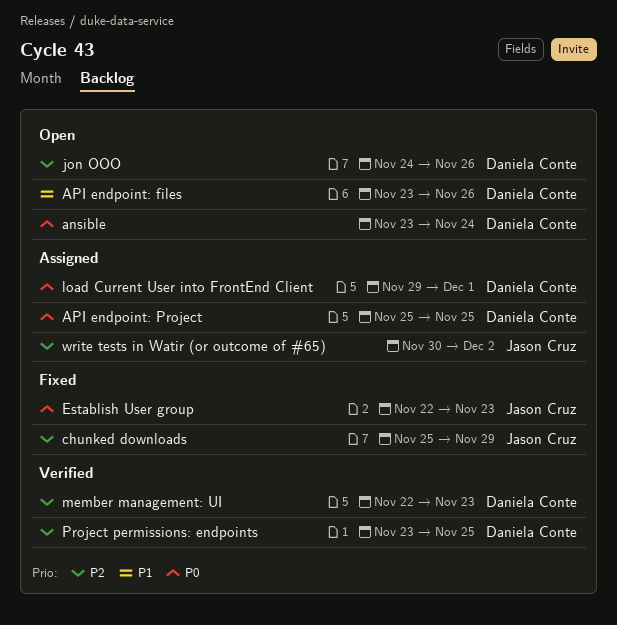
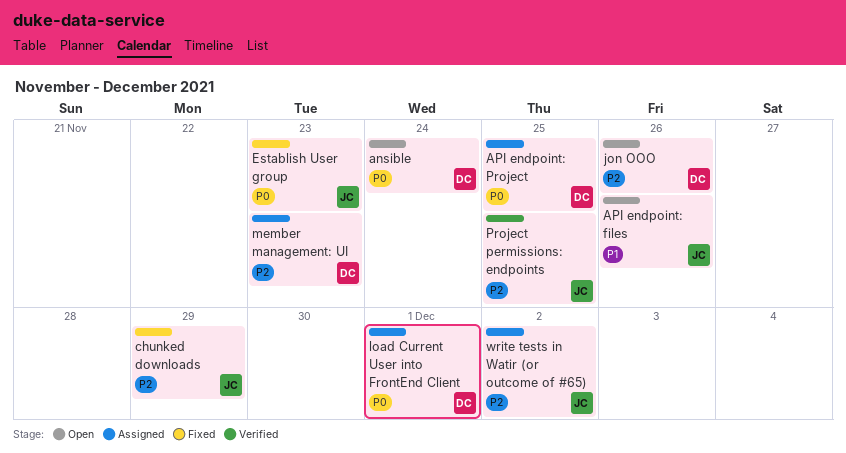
API endpoint: files, owner: Daniela Conte -> Jason Cruz
member management: UI, status: Verified -> Assigned
Project permissions: endpoints, owner: Daniela Conte -> Jason Cruz

